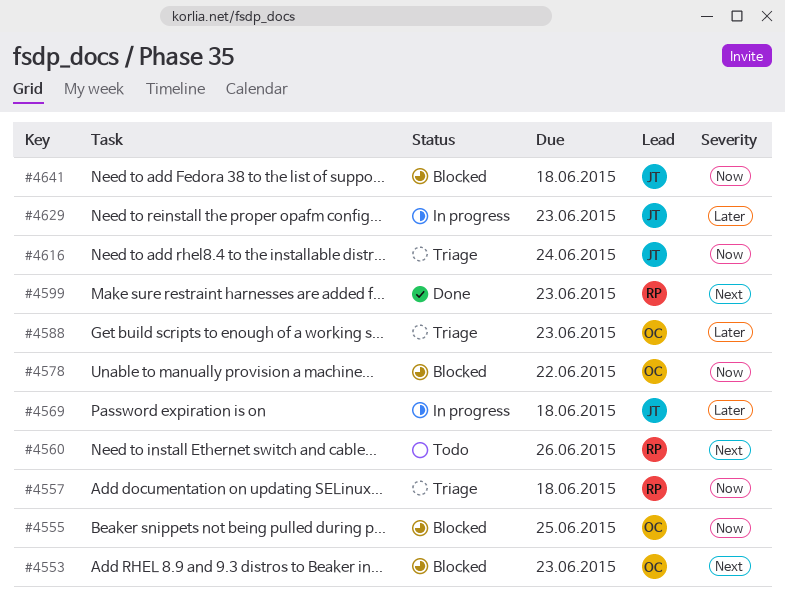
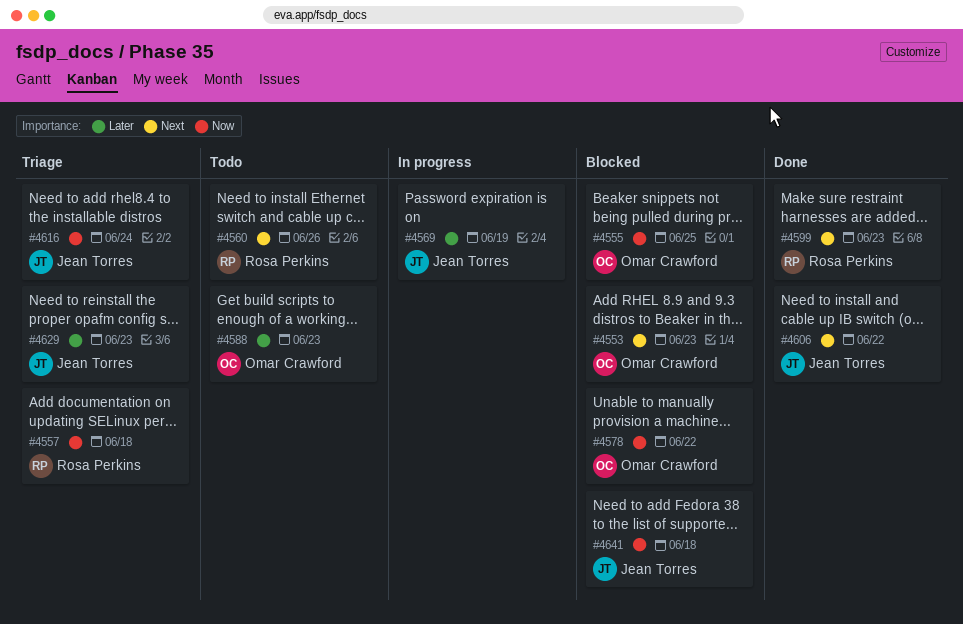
#4569, due: Jun 18 -> Jun 19
#4588, status: Triage -> Todo
#4606: none -> present
#4629, status: In progress -> Triage

